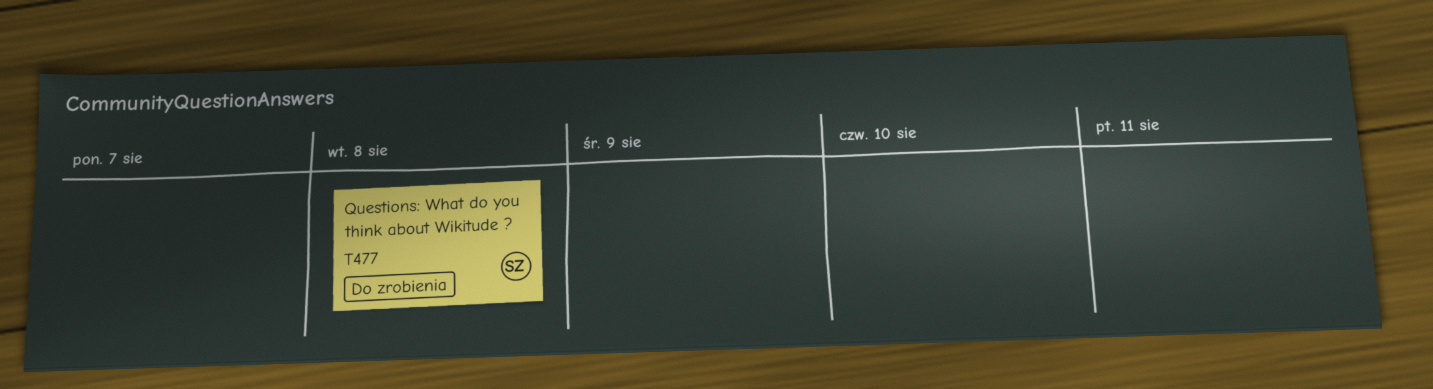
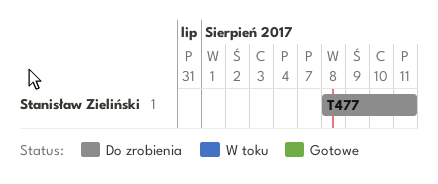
T477, due: Aug 8 -> Aug 11

